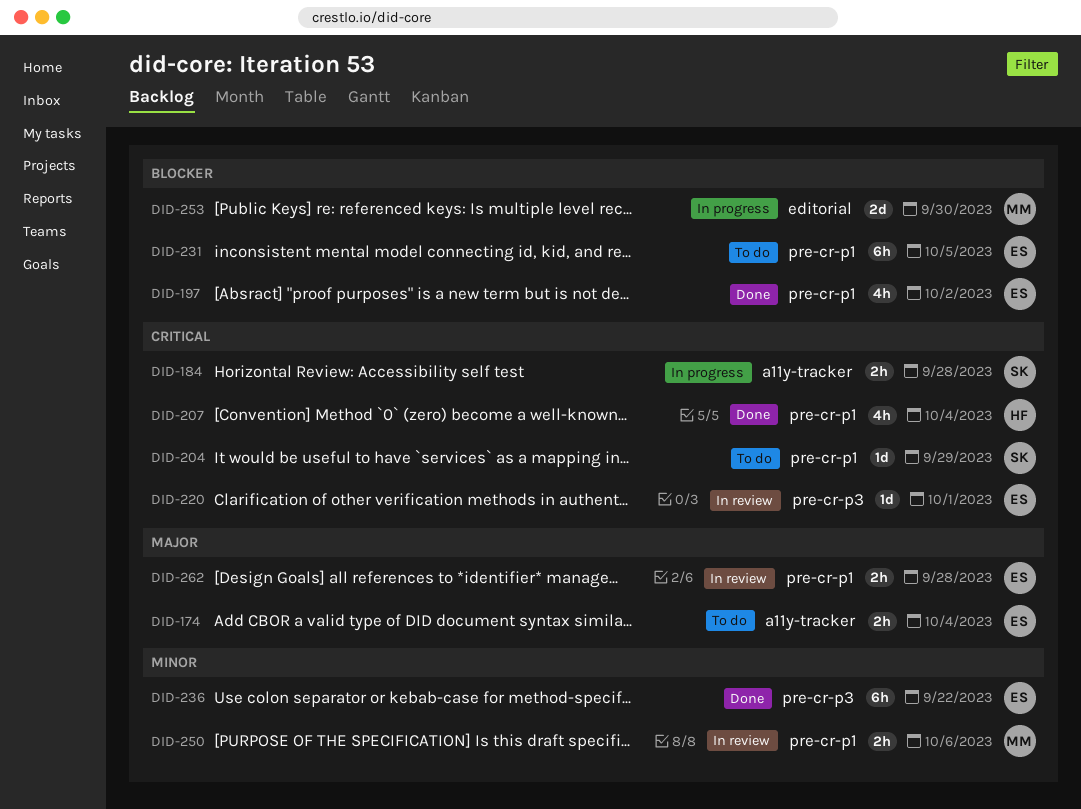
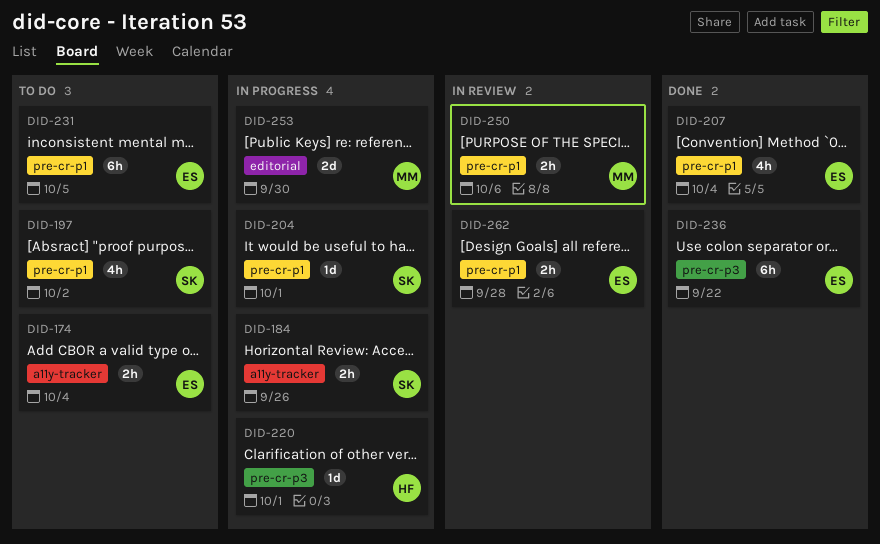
DID-184, due: Sep 28 -> Sep 26
DID-197, status: Done -> To do
DID-197, owner: ES -> SK
DID-204, status: To do -> In progress
DID-204, due: Sep 29 -> Oct 1
DID-207, owner: HF -> ES
DID-220, status: In review -> In progress
DID-220, owner: ES -> HF

